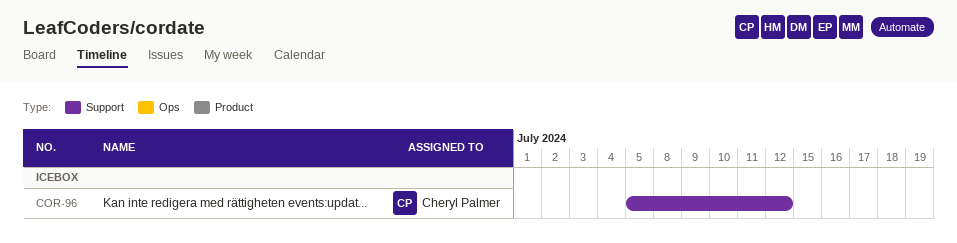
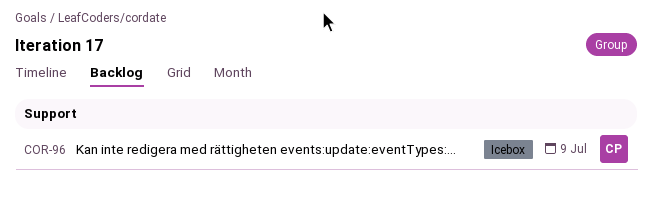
COR-96, due: Jul 12 -> Jul 9

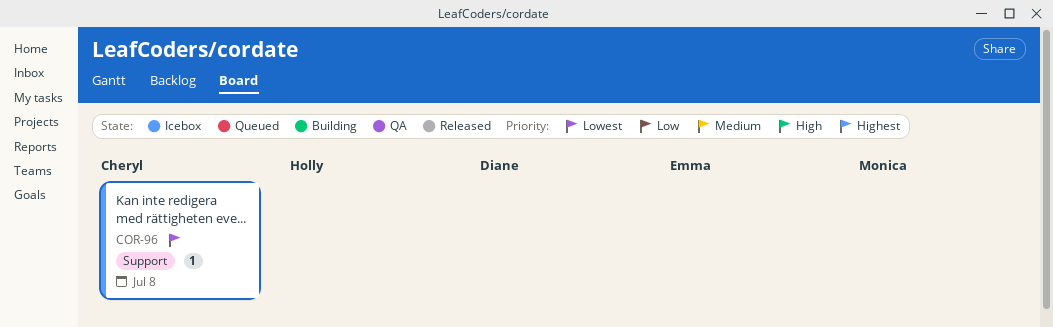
COR-96, due: Jul 9 -> Jul 8

